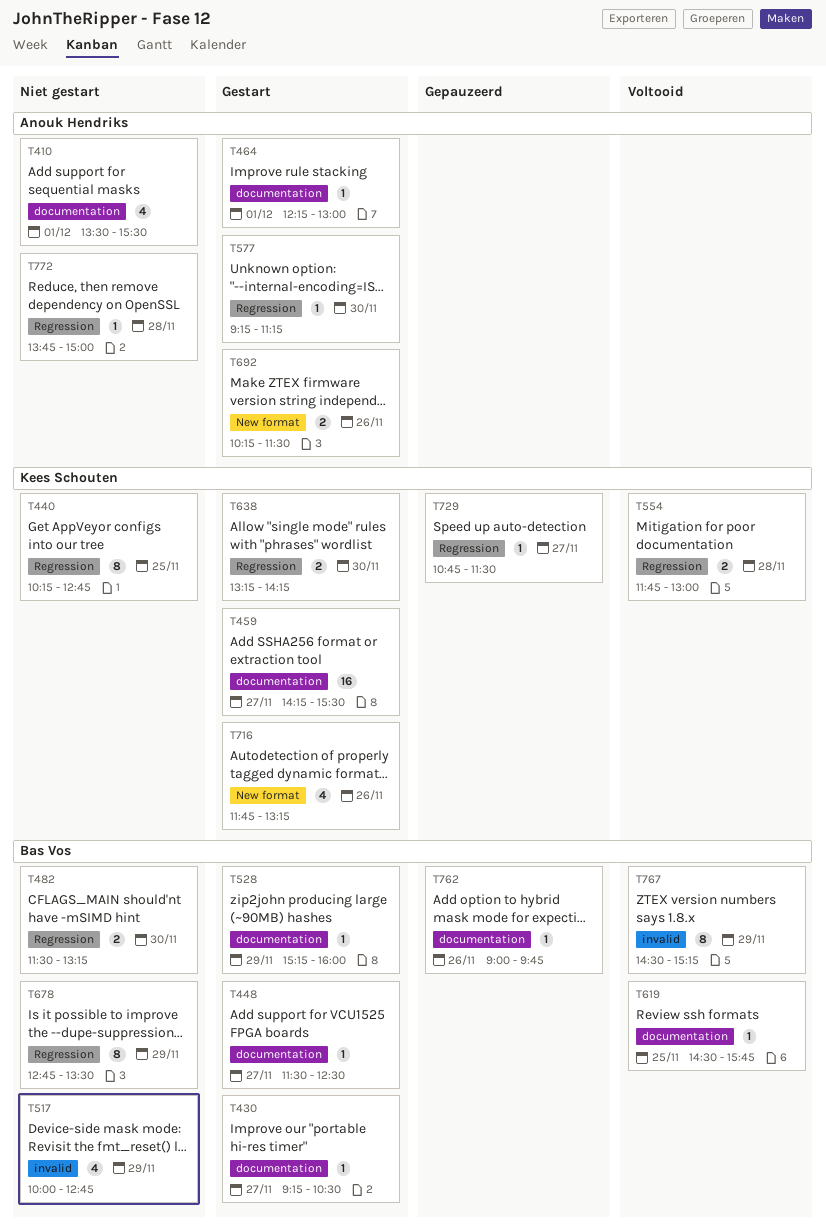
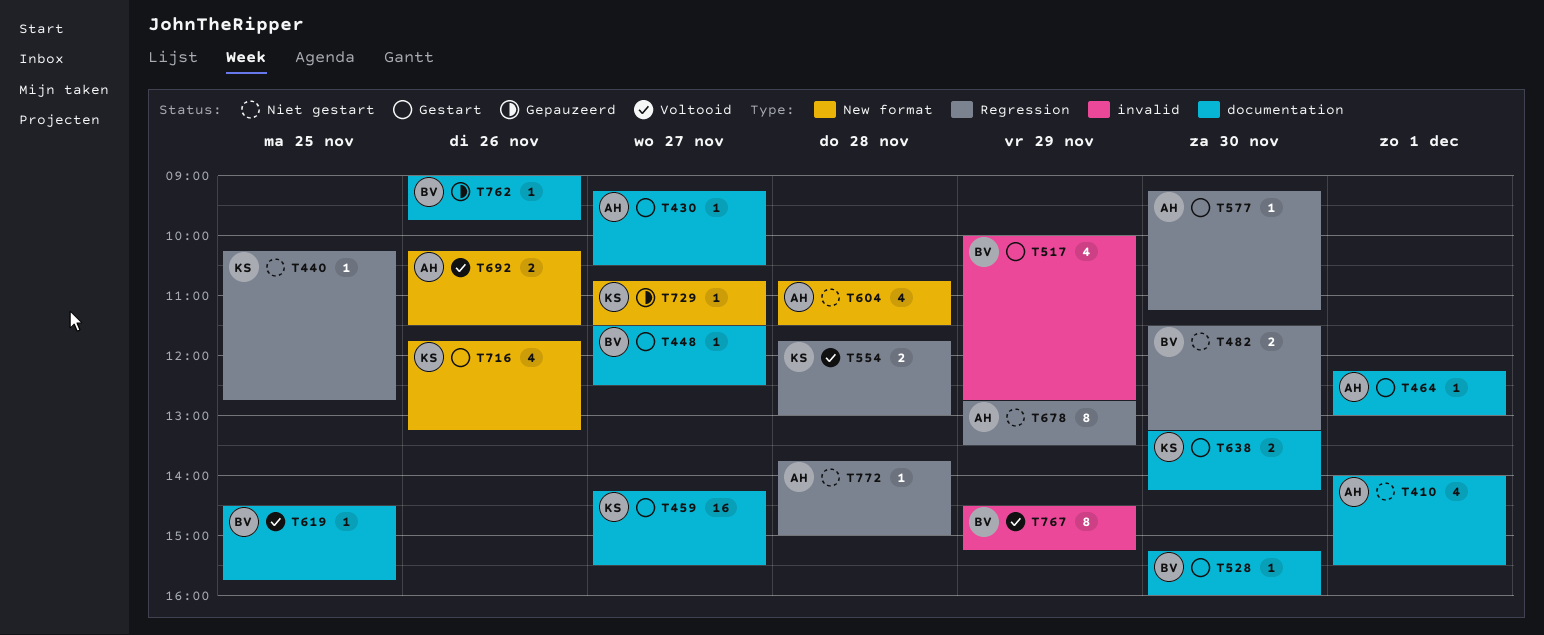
T410, begins: 13:30 -> 14:00
T430, owner: Bas Vos -> Anouk Hendriks
T440, estimate: 8 -> 1
T517, status: Niet gestart -> Gestart
T528, day: Nov 29 -> Nov 30
T604: none -> present
T638, label: Regression -> documentation
T678, owner: Bas Vos -> Anouk Hendriks
T692, status: Gestart -> Voltooid
T729, label: Regression -> New format

